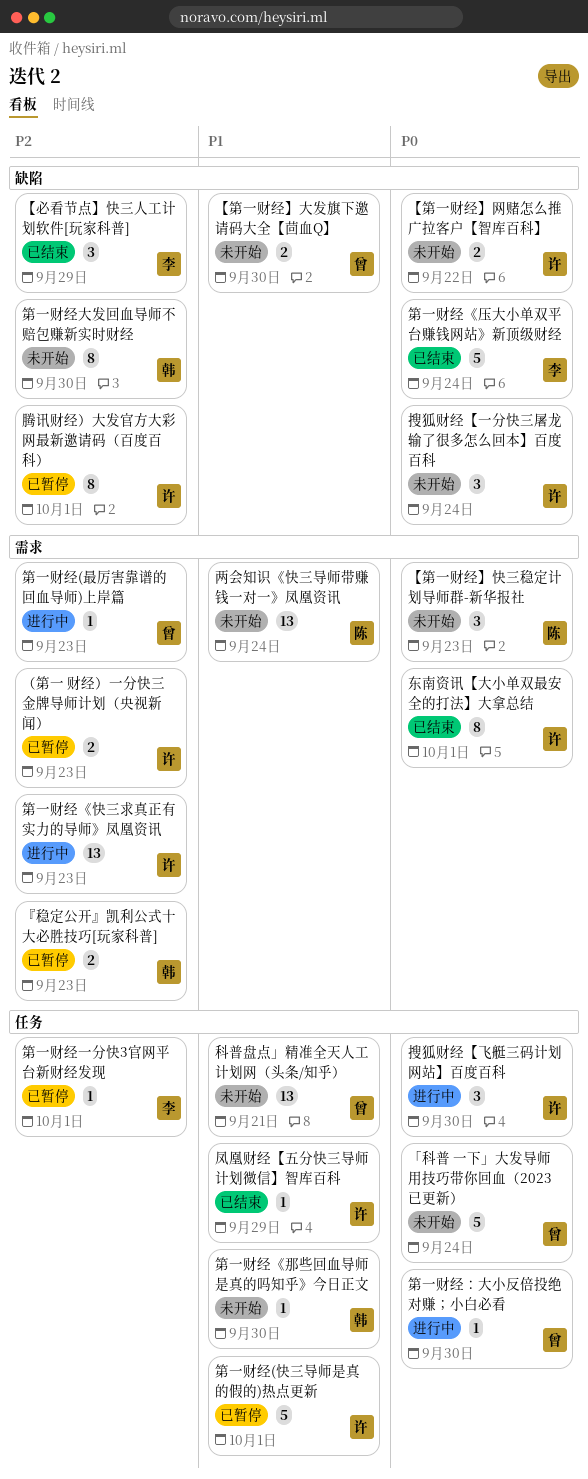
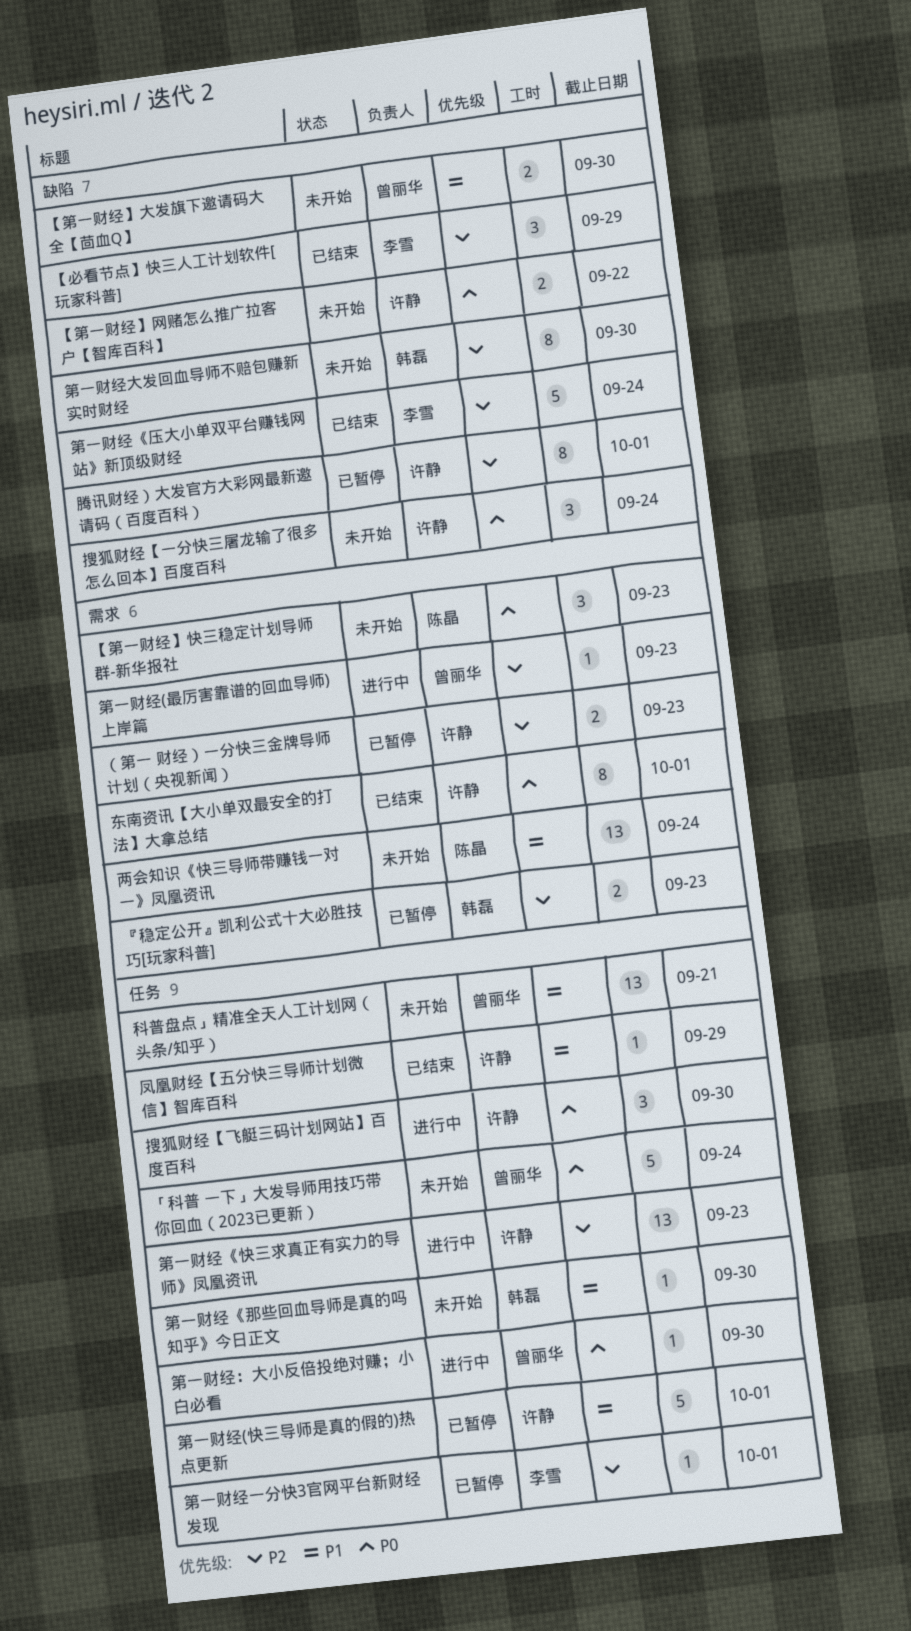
第一财经《压大小单双平台赚钱网站》新顶级财经, priority: P0 -> P2
第一财经《快三求真正有实力的导师》凤凰资讯, label: 需求 -> 任务

